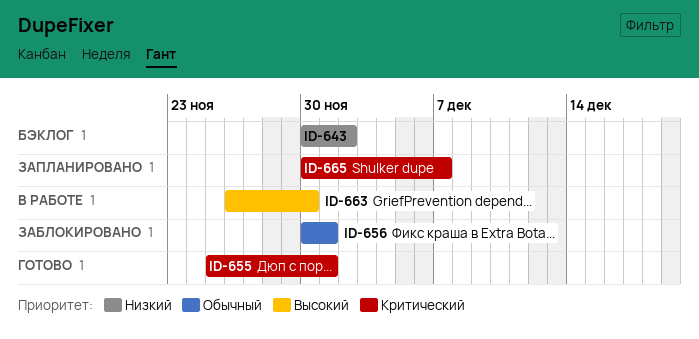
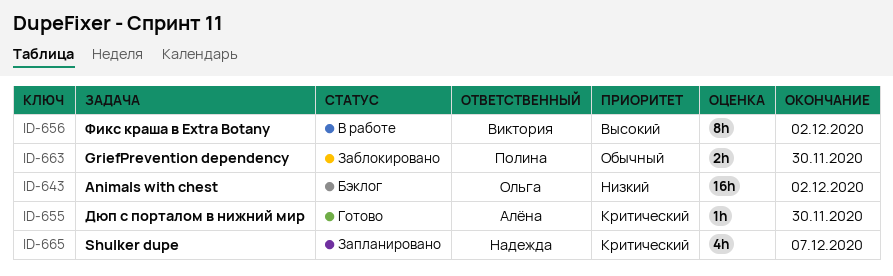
ID-655, due: Dec 1 -> Nov 30
ID-656, status: Заблокировано -> В работе
ID-656, priority: Обычный -> Высокий
ID-656, due: Dec 1 -> Dec 2
ID-663, status: В работе -> Заблокировано
ID-663, priority: Высокий -> Обычный

